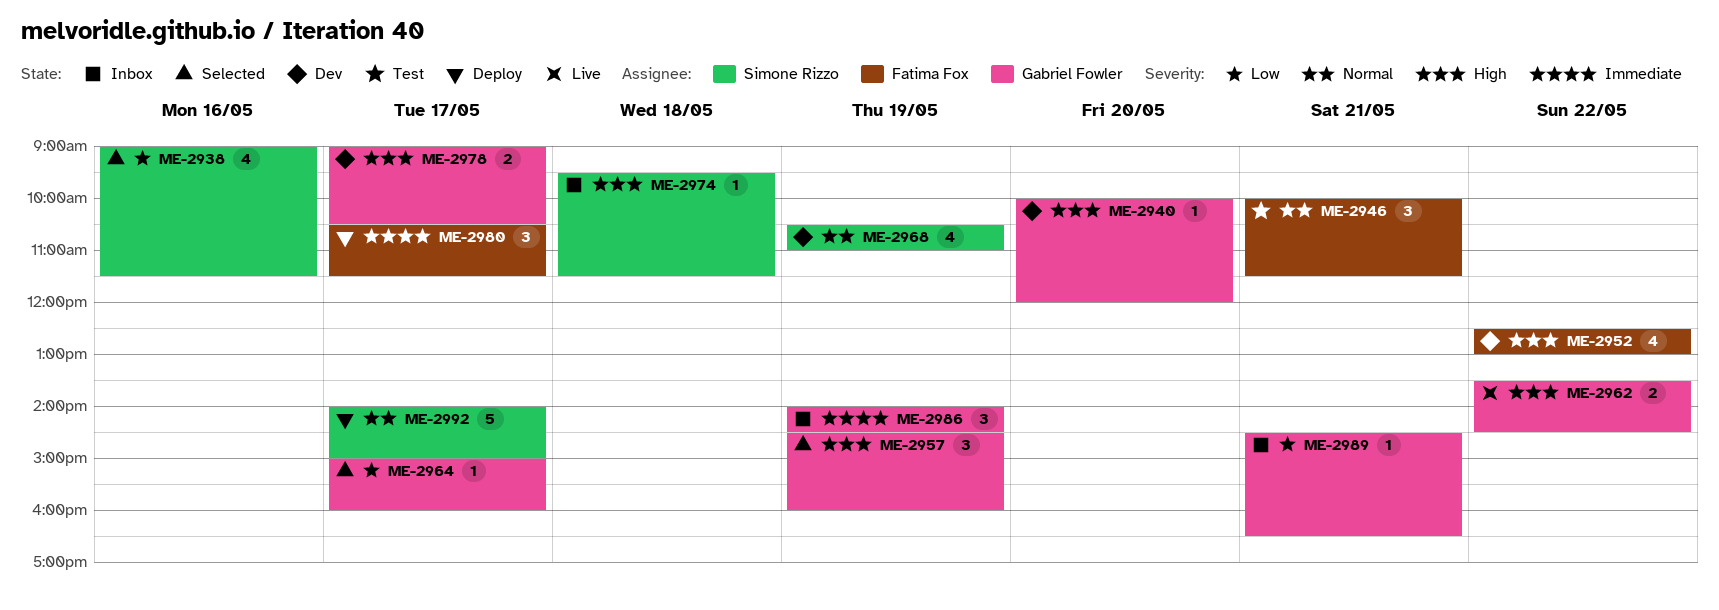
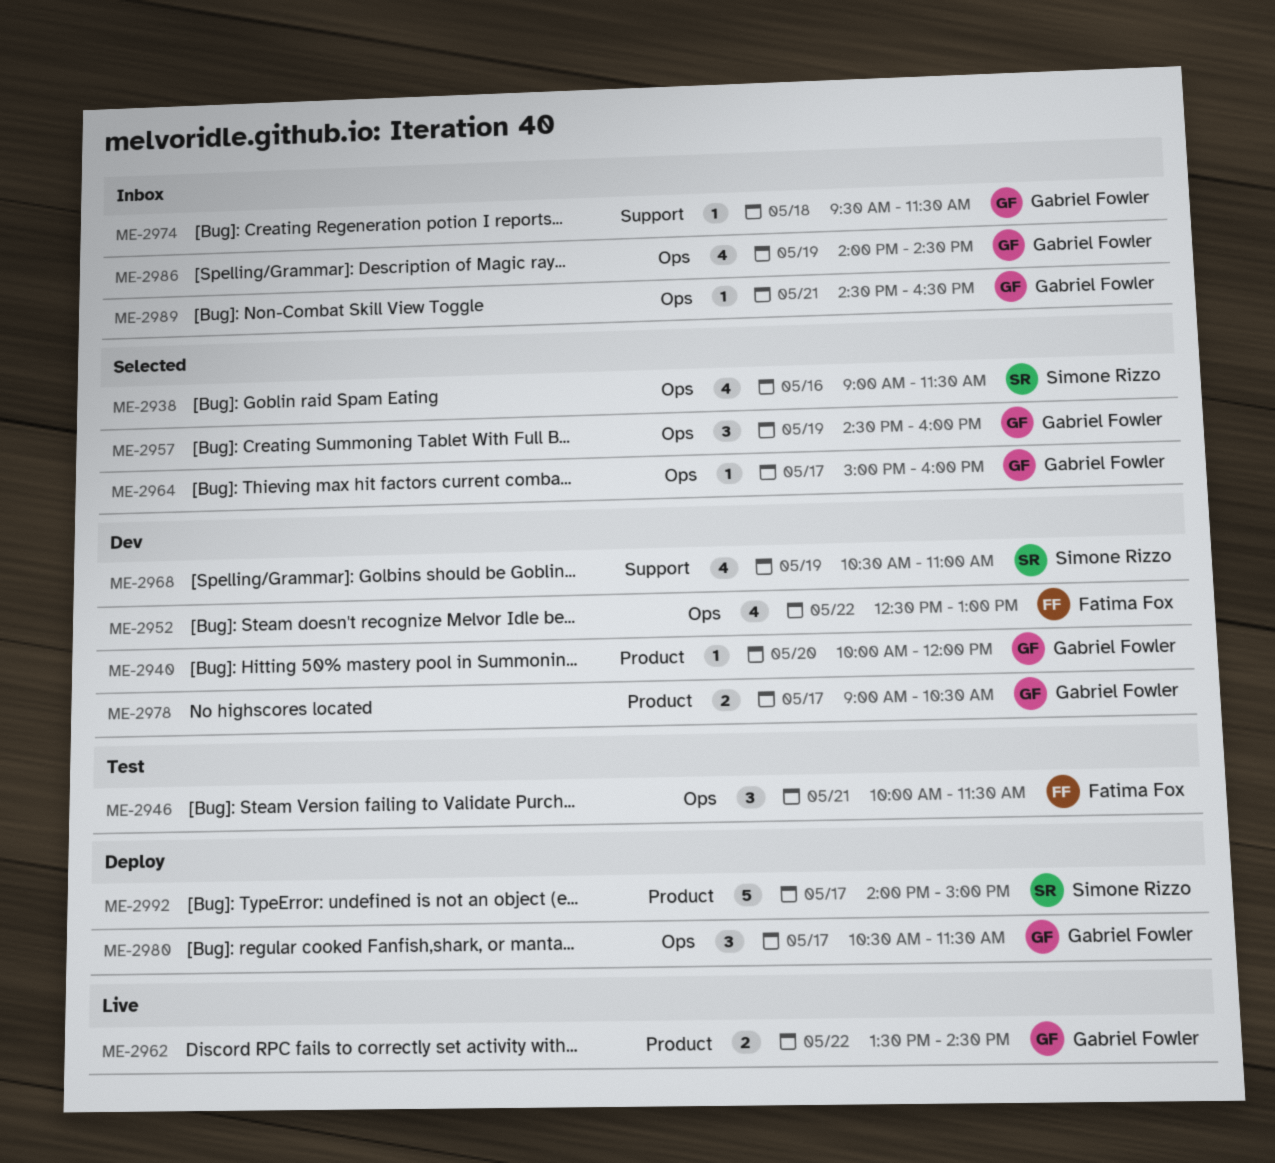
ME-2974, owner: Simone Rizzo -> Gabriel Fowler
ME-2980, owner: Fatima Fox -> Gabriel Fowler
ME-2986, estimate: 3 -> 4

